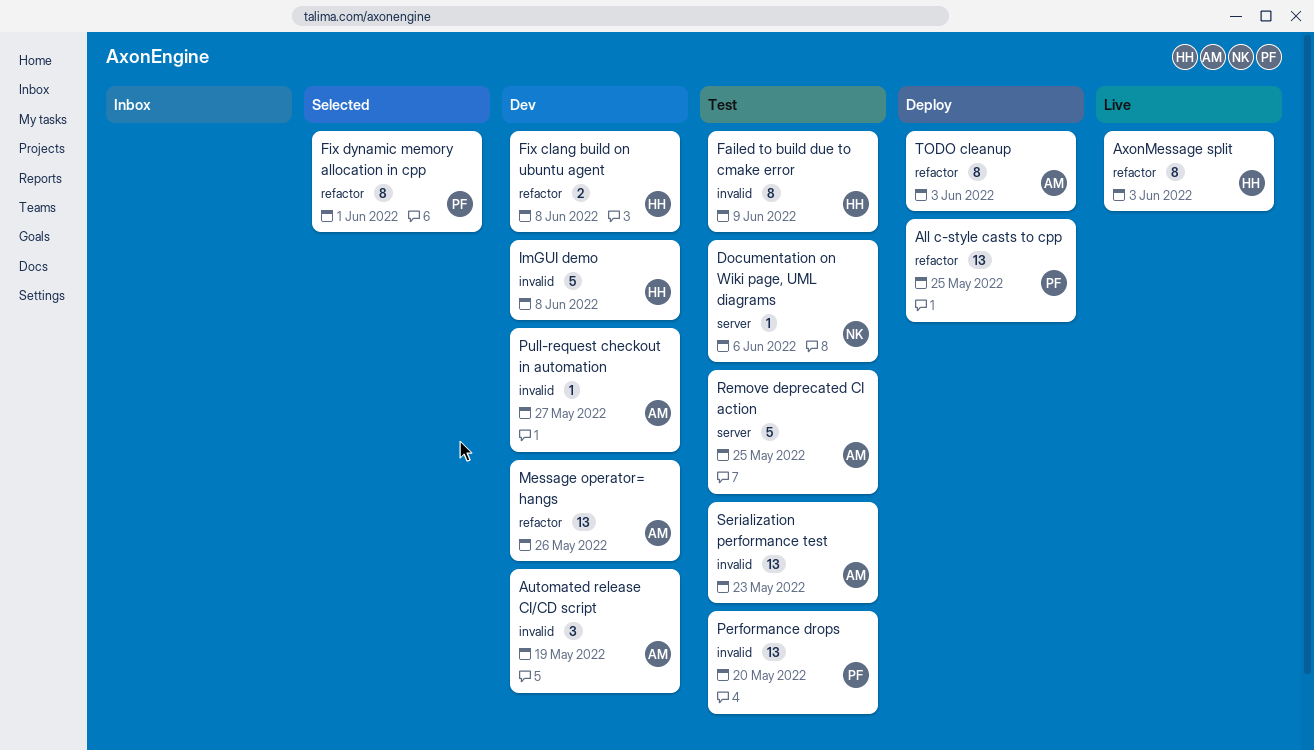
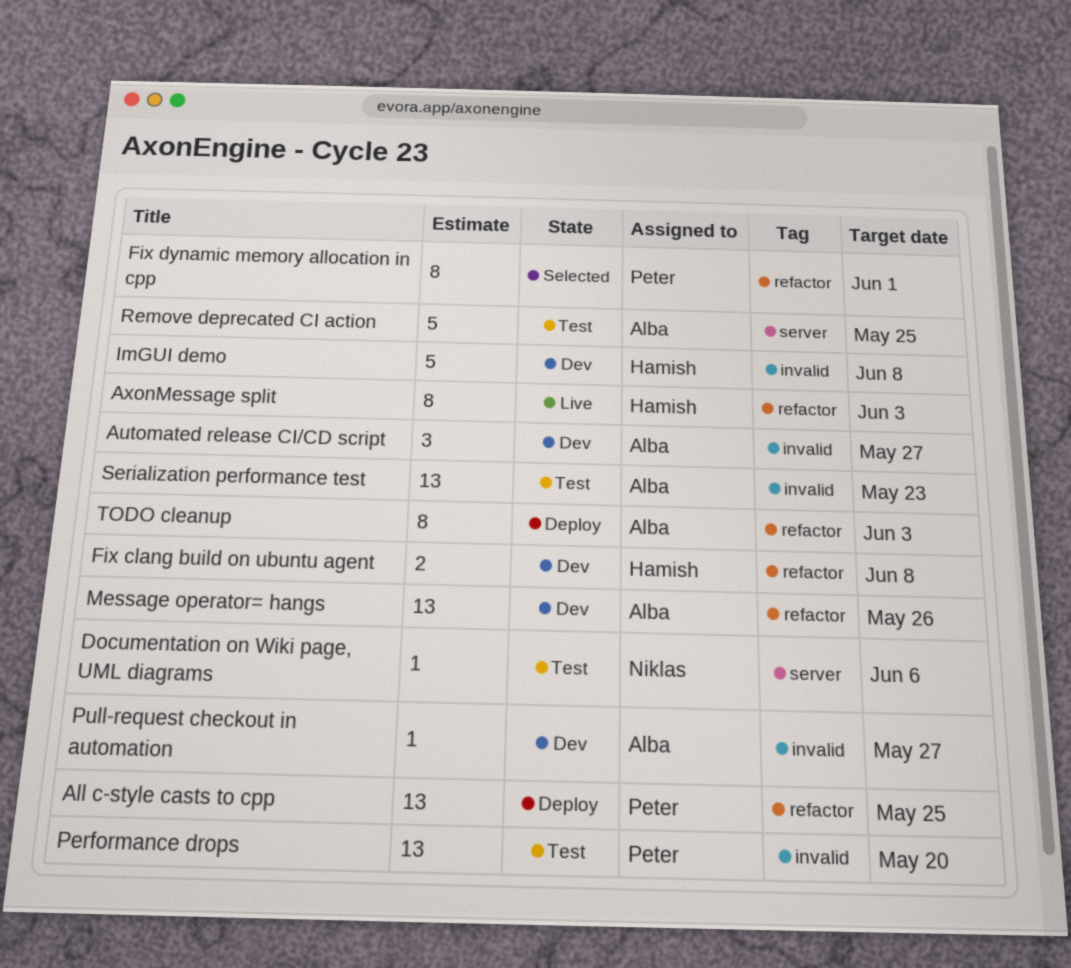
Automated release CI/CD script, due: May 19 -> May 27
Failed to build due to cmake error: present -> none

